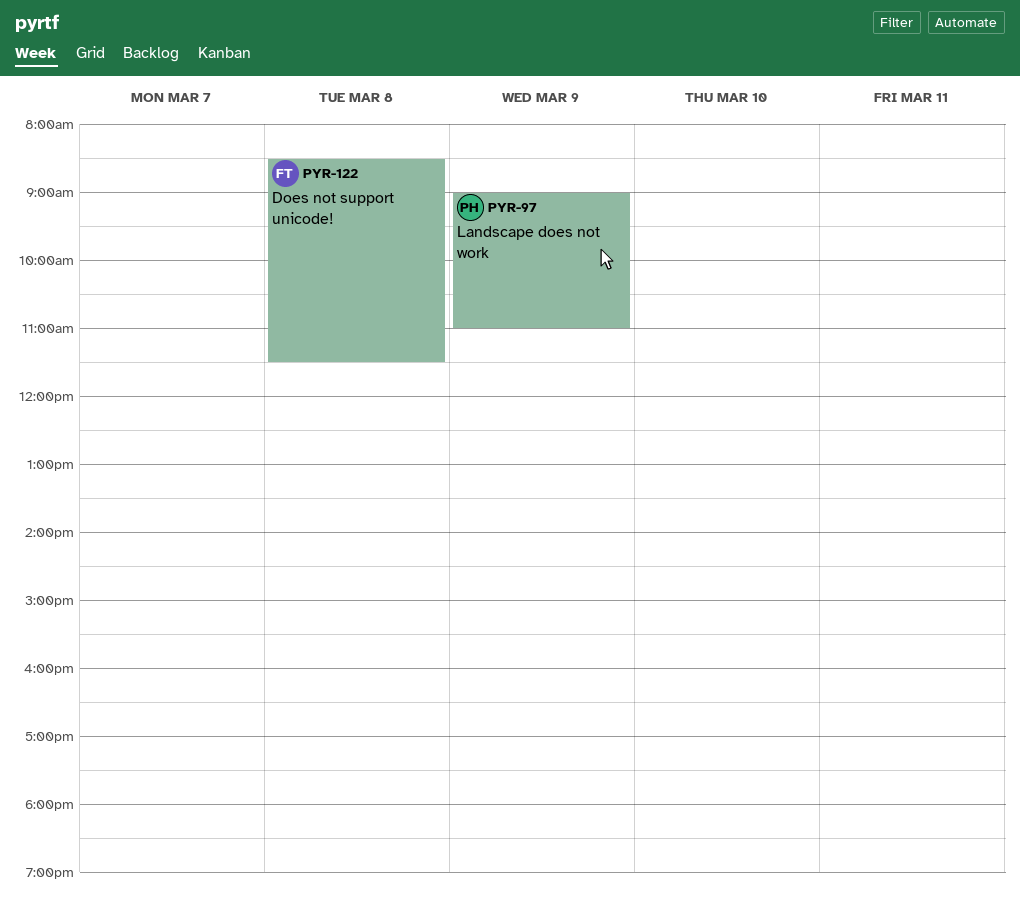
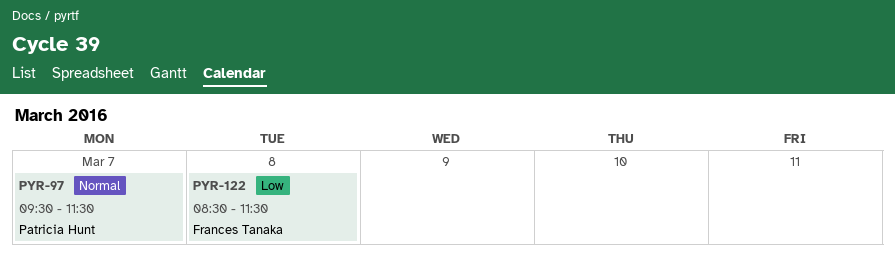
PYR-97, day: Mar 9 -> Mar 7
PYR-97, begins: 09:00 -> 09:30
PYR-97, ends: 11:00 -> 11:30

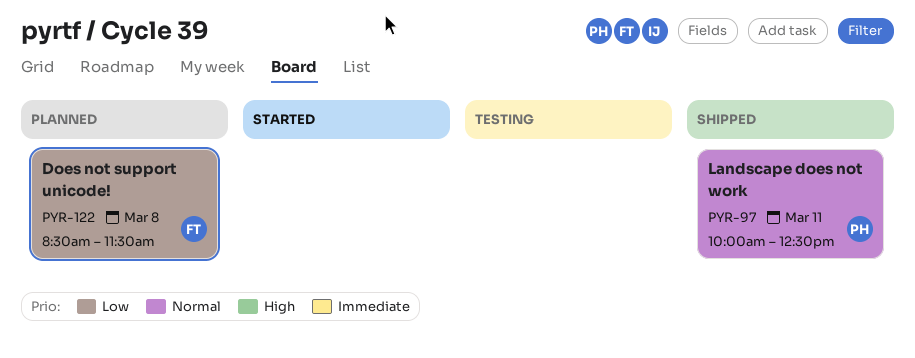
PYR-97, day: Mar 7 -> Mar 11
PYR-97, begins: 09:30 -> 10:00
PYR-97, ends: 11:30 -> 12:30

